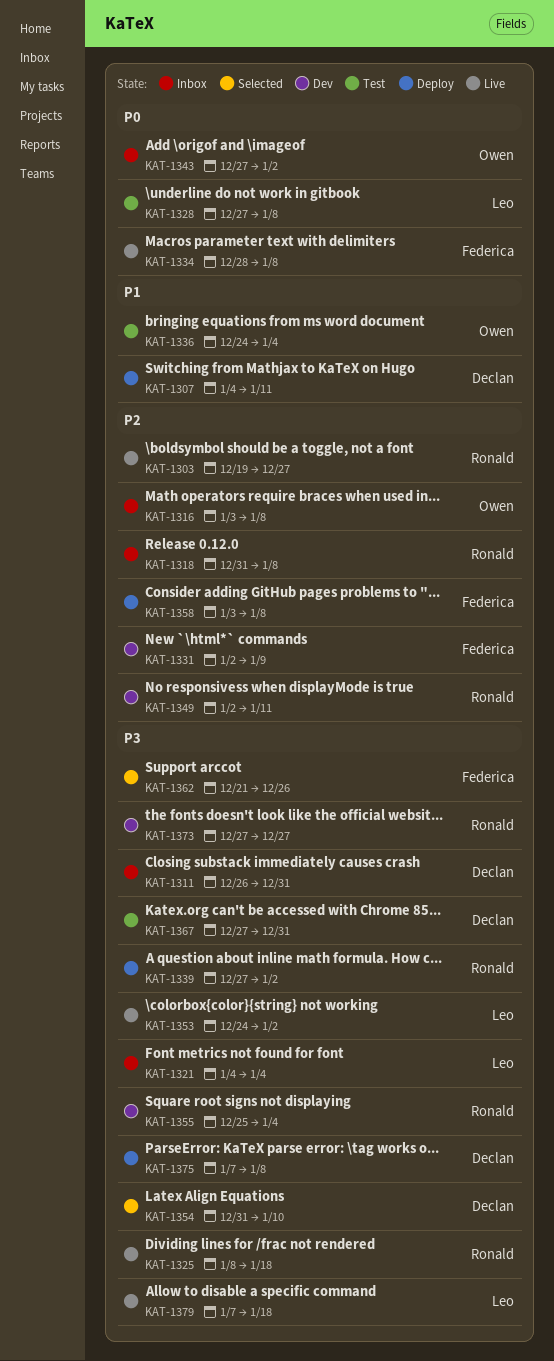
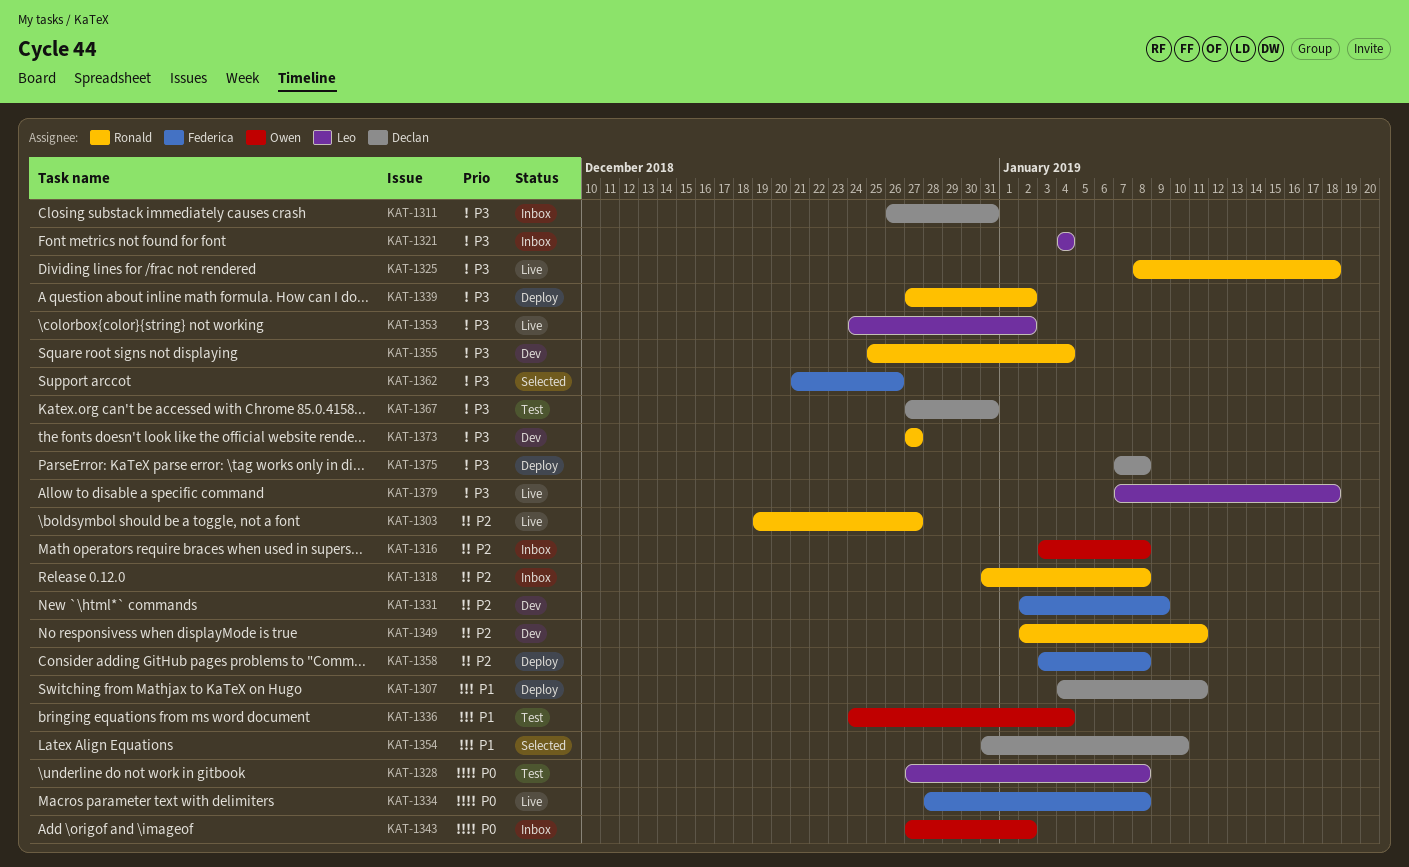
KAT-1354, priority: P3 -> P1

